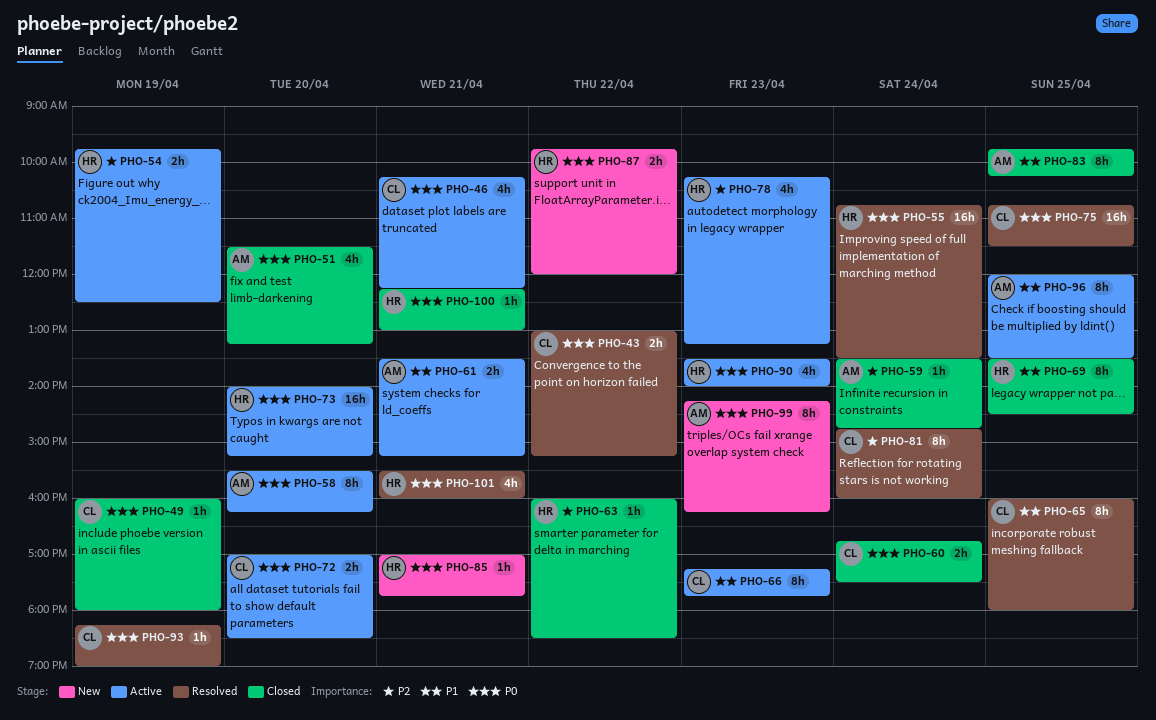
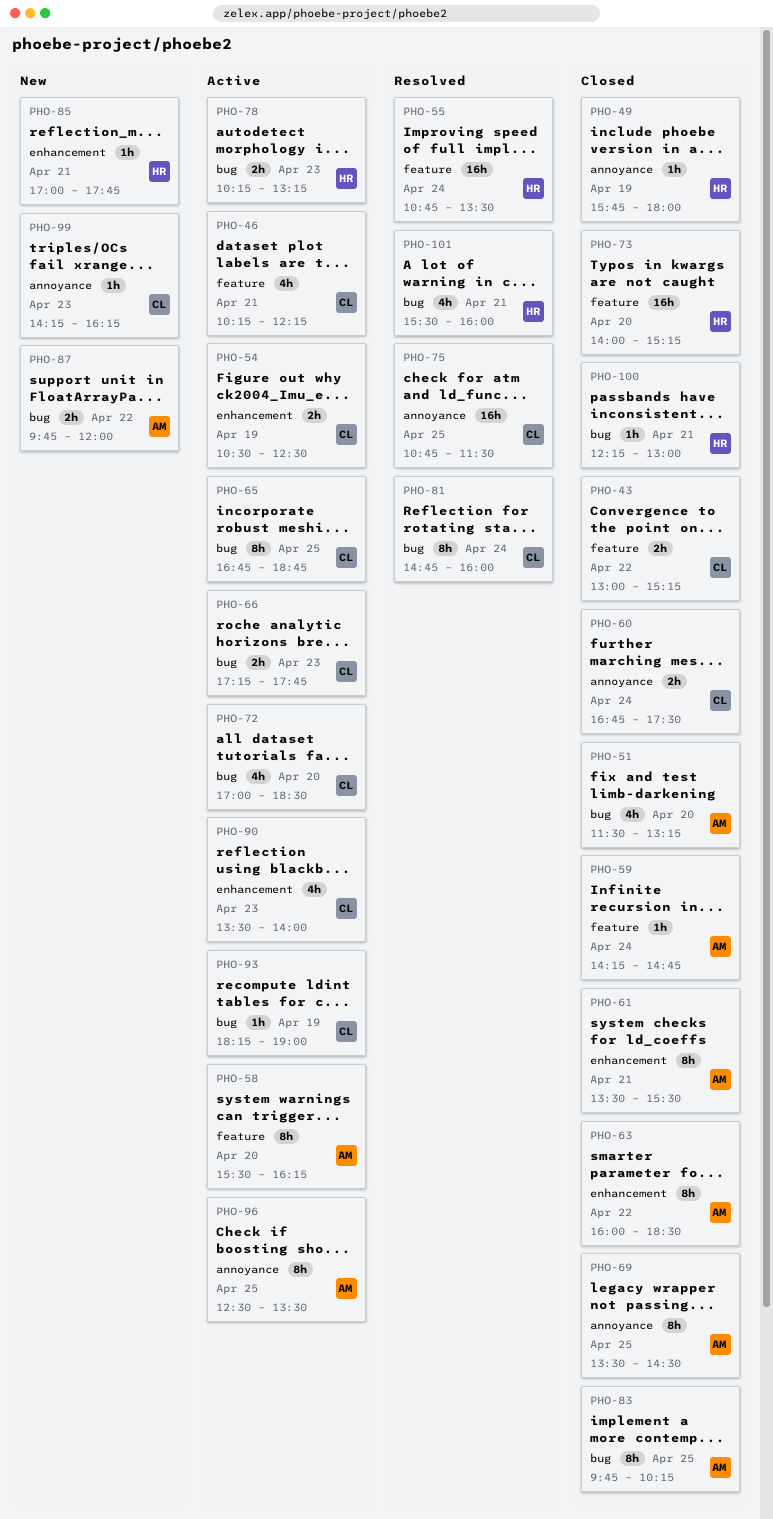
PHO-43, status: Resolved -> Closed
PHO-49, owner: CL -> HR
PHO-49, begins: 16:00 -> 15:45
PHO-54, owner: HR -> CL
PHO-54, begins: 09:45 -> 10:30
PHO-59, begins: 13:30 -> 14:15
PHO-61, status: Active -> Closed
PHO-61, estimate: 2h -> 8h
PHO-61, ends: 15:15 -> 15:30
PHO-63, owner: HR -> AM
PHO-63, estimate: 1h -> 8h
PHO-65, status: Resolved -> Active
PHO-65, begins: 16:00 -> 16:45
PHO-65, ends: 18:00 -> 18:45
PHO-66, estimate: 8h -> 2h
PHO-69, owner: HR -> AM
PHO-72, estimate: 2h -> 4h
PHO-73, status: Active -> Closed
PHO-78, estimate: 4h -> 2h
PHO-87, owner: HR -> AM
PHO-90, owner: HR -> CL
PHO-93, status: Resolved -> Active
PHO-96, begins: 12:00 -> 12:30
PHO-99, owner: AM -> CL
PHO-99, estimate: 8h -> 1h

